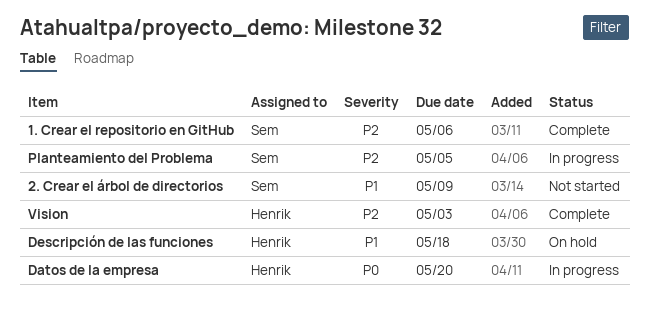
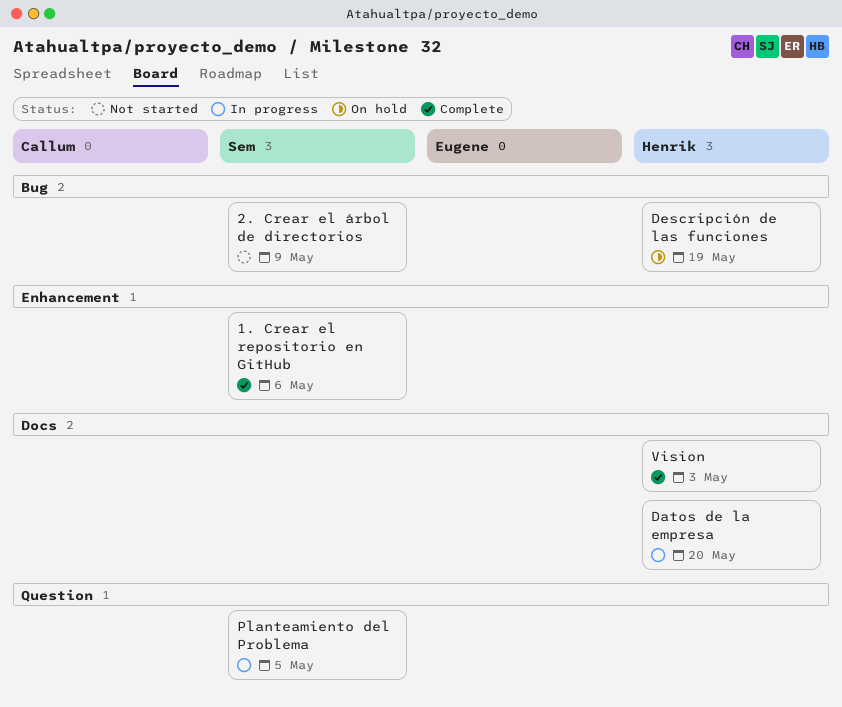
Descripción de las funciones, due: May 18 -> May 19

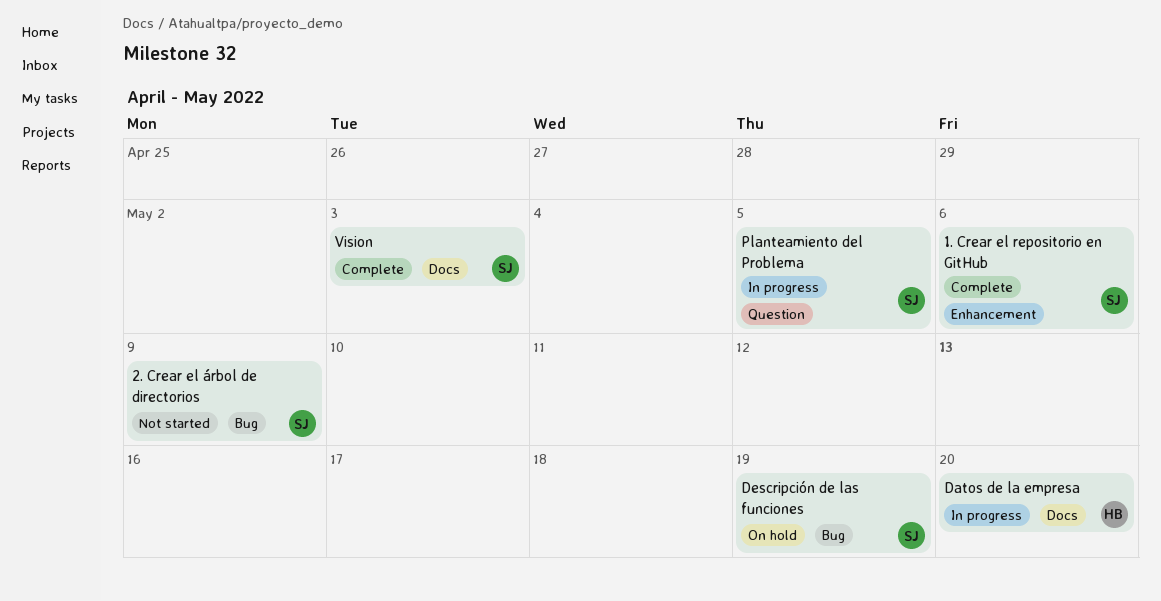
Descripción de las funciones, owner: Henrik -> Sem
Vision, owner: Henrik -> Sem

